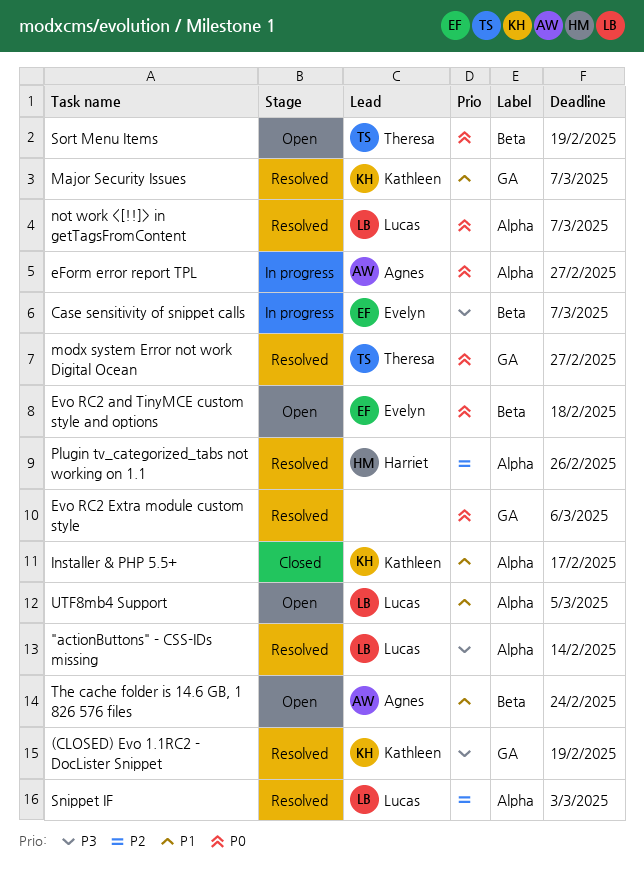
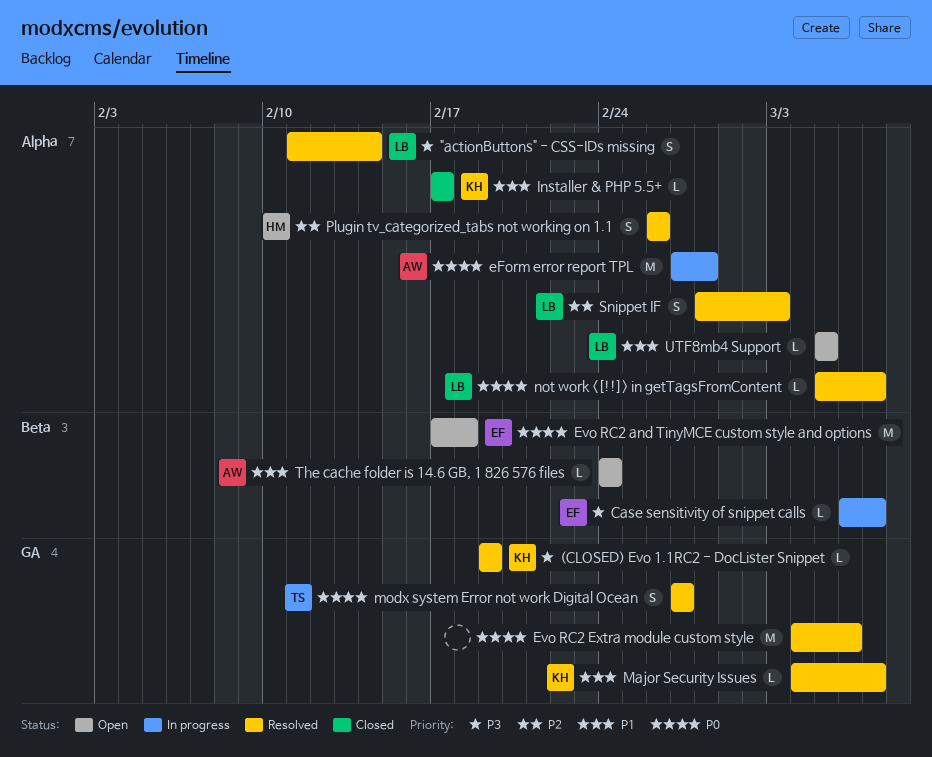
eForm error report TPL, due: Feb 27 -> Feb 28
Sort Menu Items: present -> none

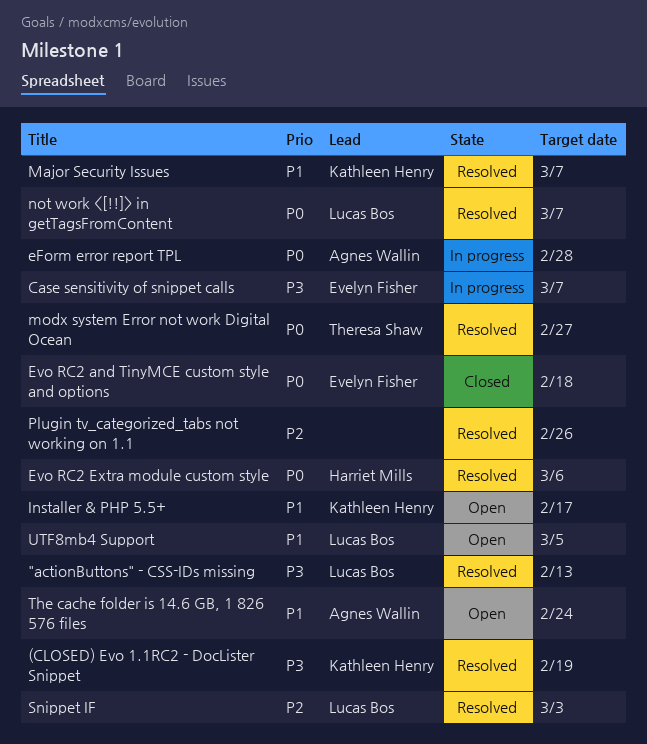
"actionButtons" - CSS-IDs missing, due: Feb 14 -> Feb 13
Evo RC2 and TinyMCE custom style and options, status: Open -> Closed
Evo RC2 Extra module custom style, owner: none -> Harriet Mills
Installer & PHP 5.5+, status: Closed -> Open
Plugin tv_categorized_tabs not working on 1.1, owner: Harriet Mills -> none

